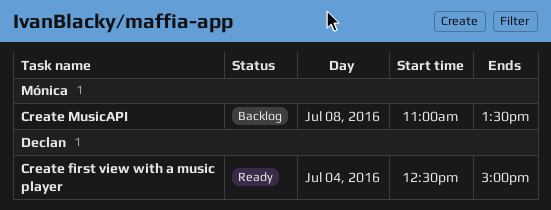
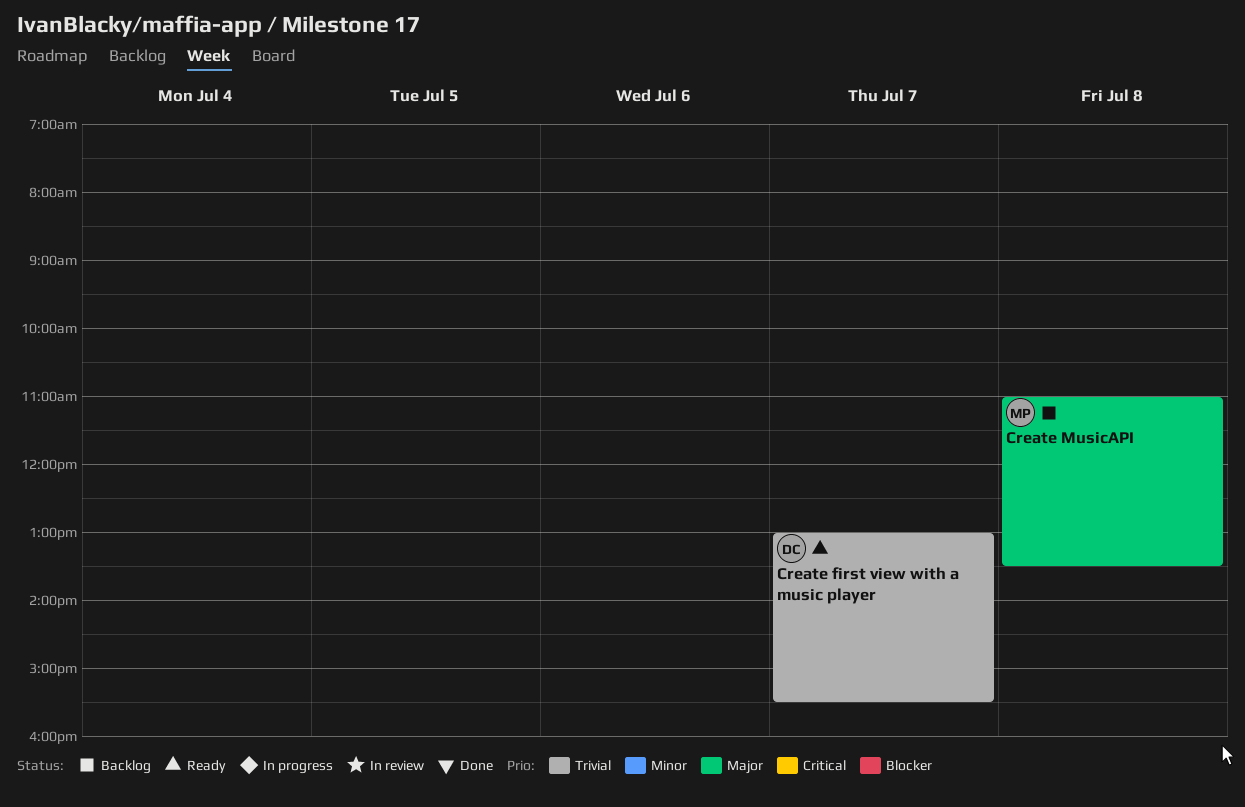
Create first view with a music player, day: Jul 4 -> Jul 7
Create first view with a music player, begins: 12:30 -> 13:00
Create first view with a music player, ends: 15:00 -> 15:30

